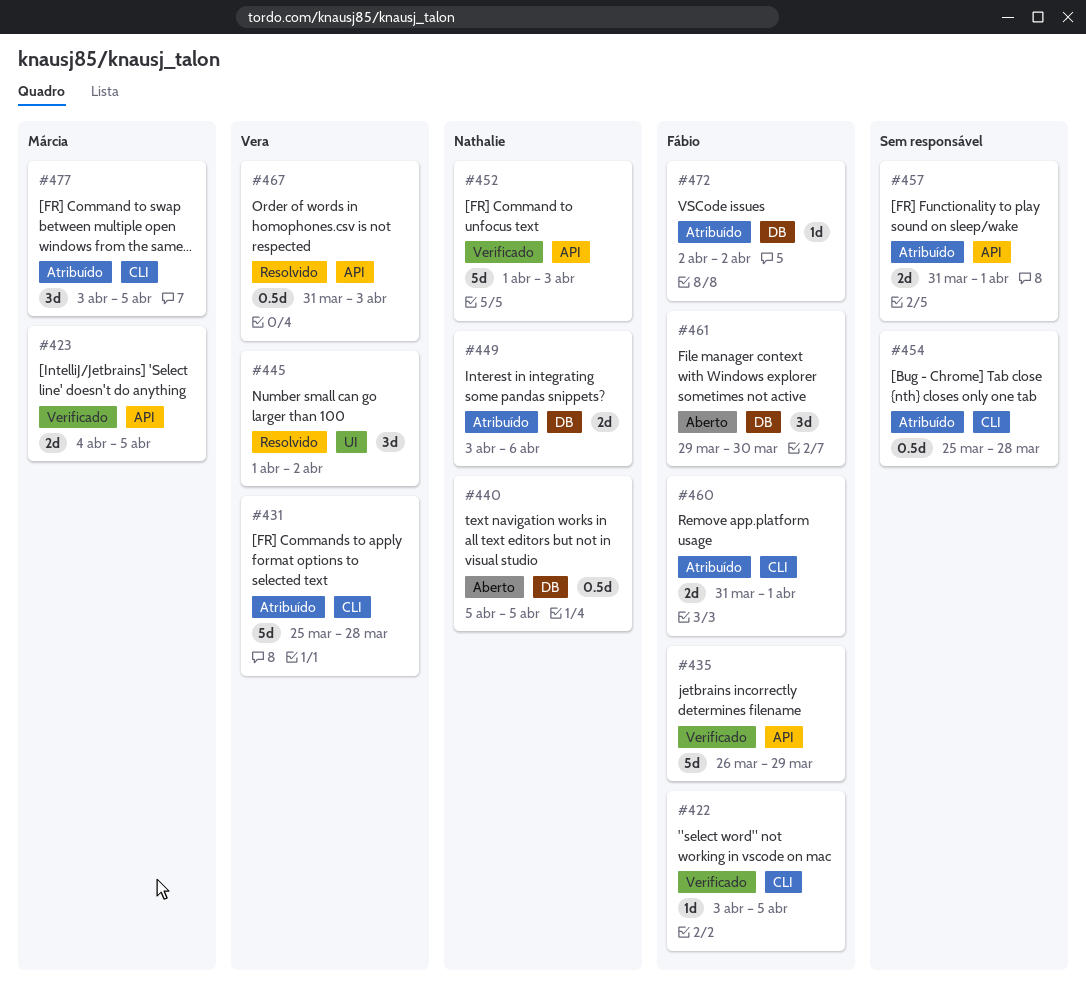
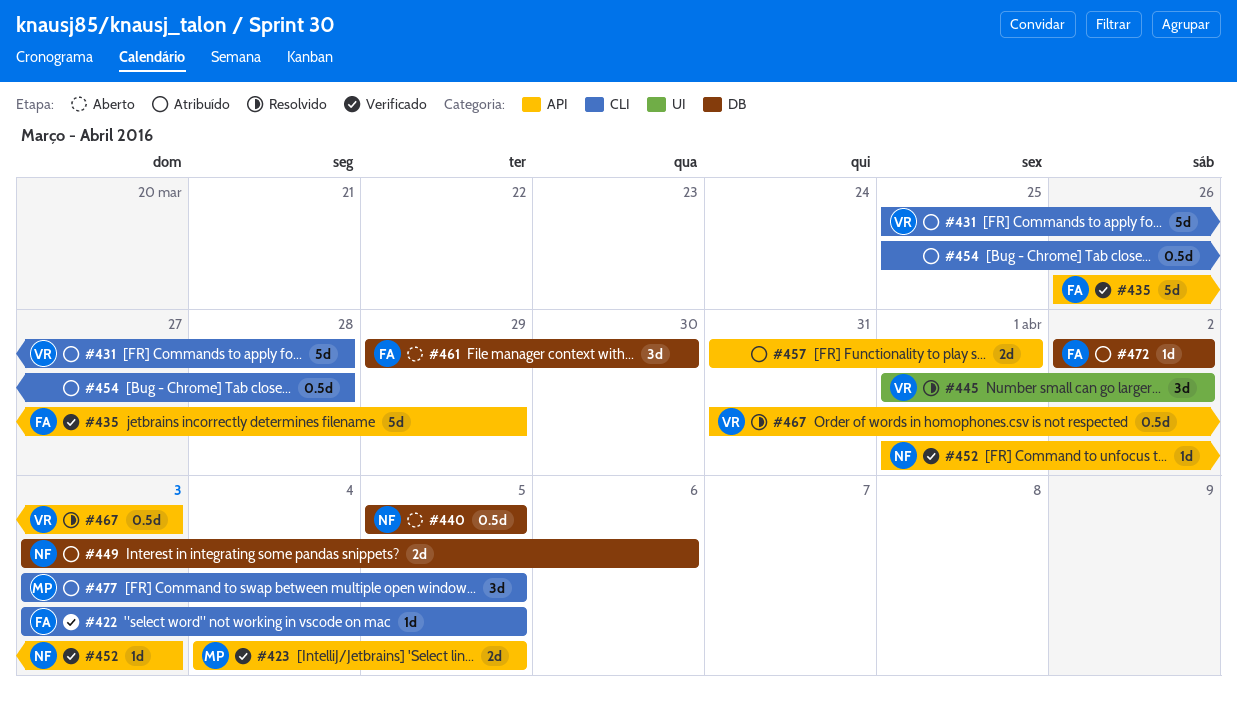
#452, estimate: 5d -> 1d
#460: present -> none

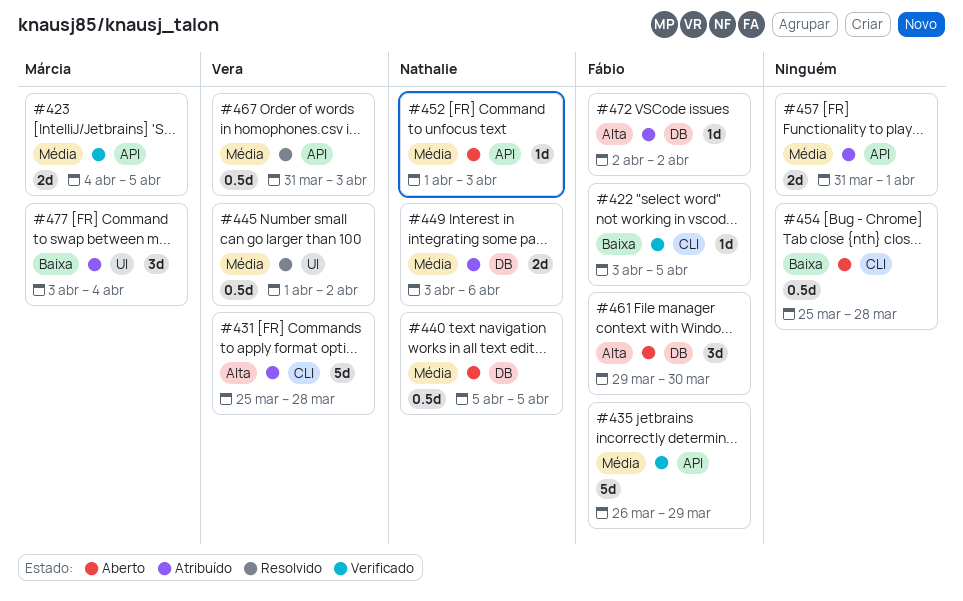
#445, estimate: 3d -> 0.5d
#452, status: Verificado -> Aberto
#454, status: Atribuído -> Aberto
#477, label: CLI -> UI
#477, due: Apr 5 -> Apr 4

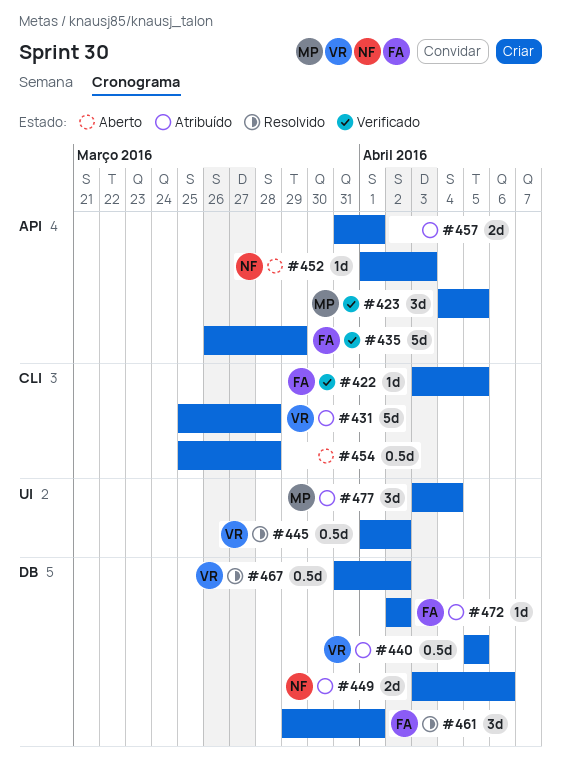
#423, estimate: 2d -> 3d
#440, status: Aberto -> Atribuído
#440, owner: Nathalie -> Vera
#461, status: Aberto -> Resolvido
#461, due: Mar 30 -> Apr 1
#467, label: API -> DB
#467, due: Apr 3 -> Apr 2

